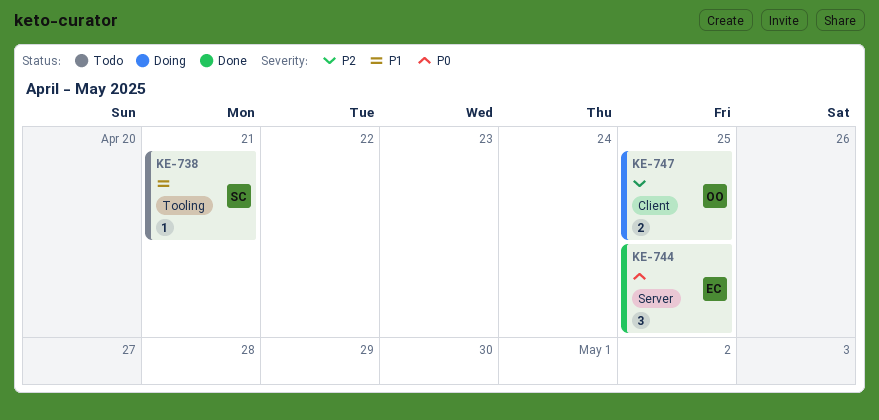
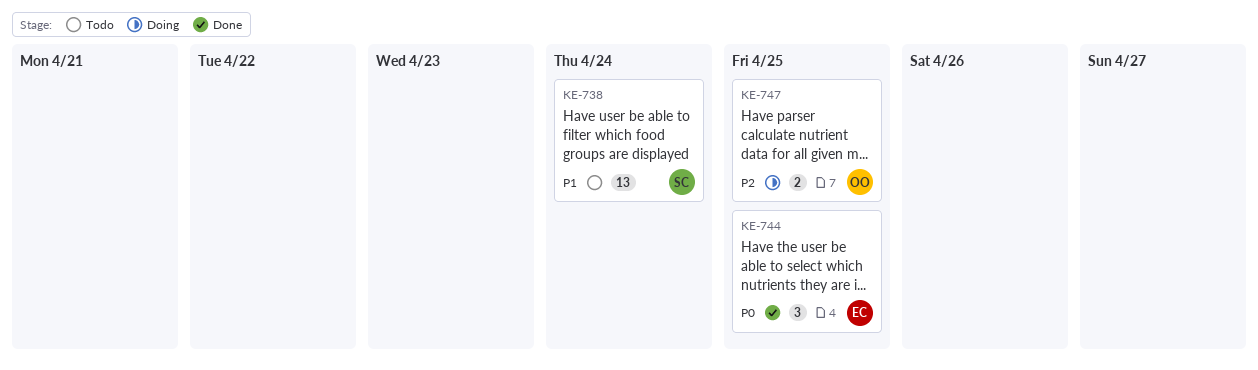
KE-738, estimate: 1 -> 13
KE-738, due: Apr 21 -> Apr 24

